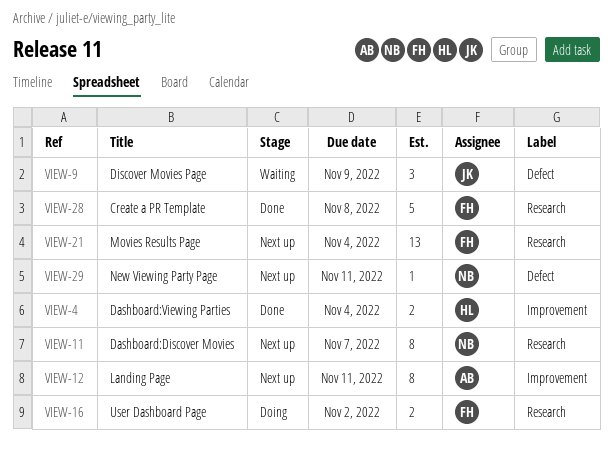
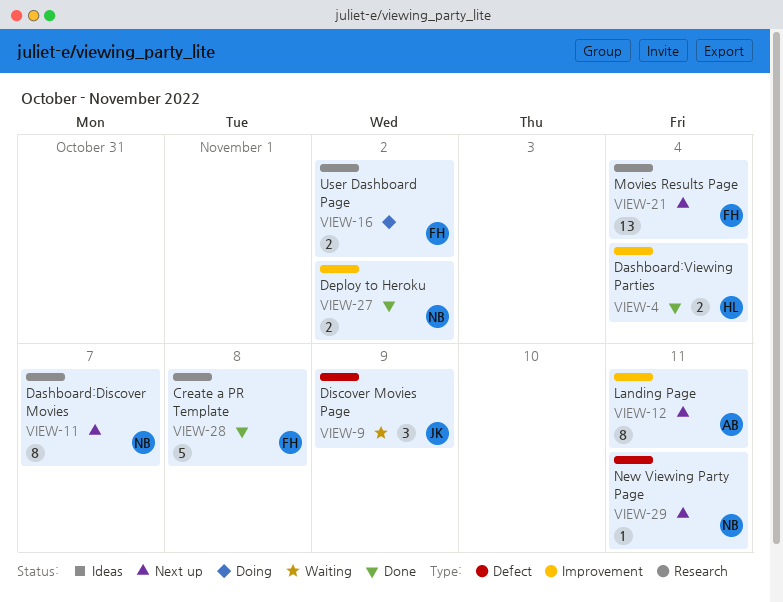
VIEW-27: none -> present

